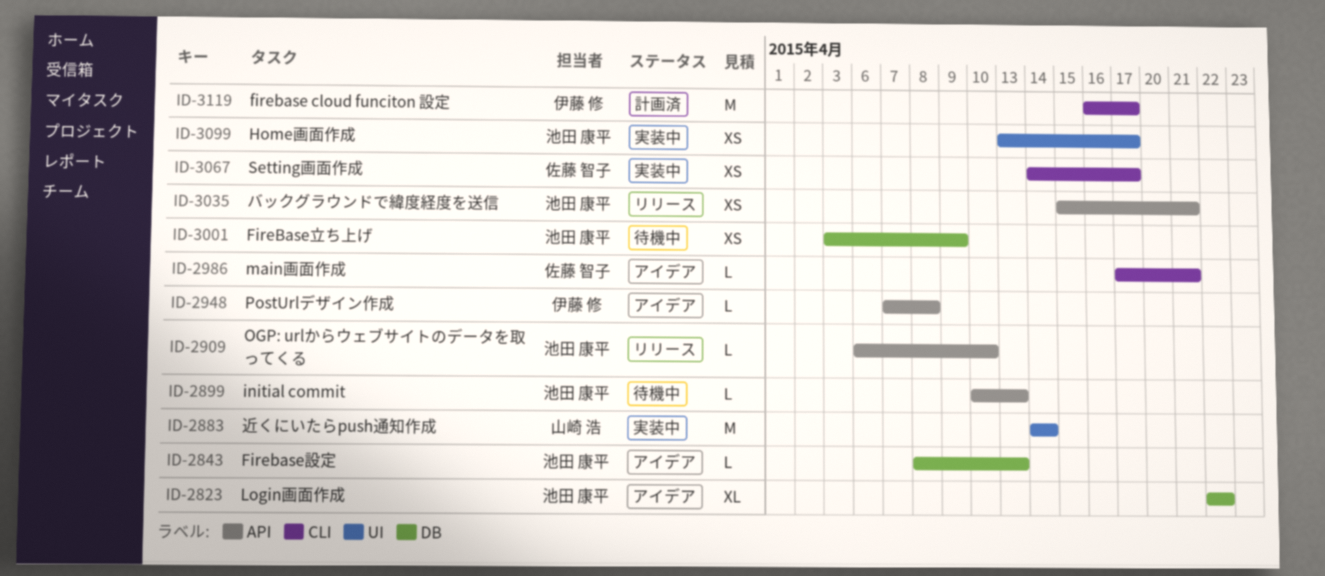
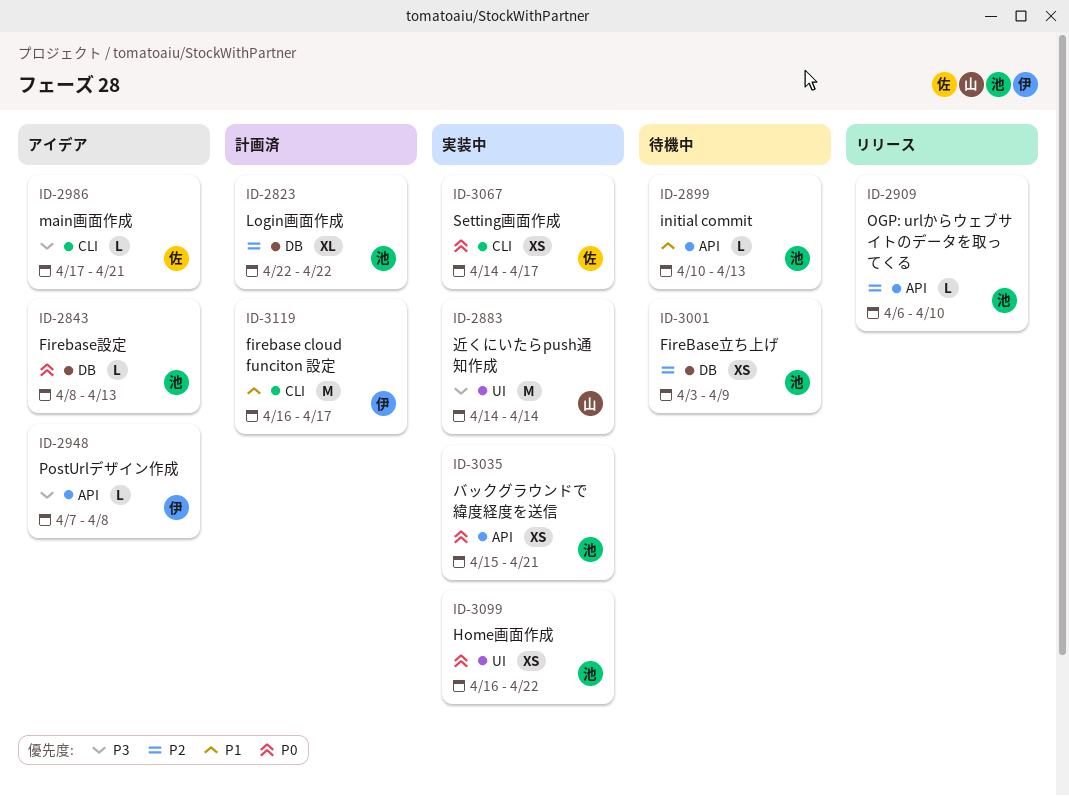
ID-2823, status: アイデア -> 計画済
ID-3035, status: リリース -> 実装中
ID-3099, start: Apr 13 -> Apr 16
ID-3099, due: Apr 17 -> Apr 22

